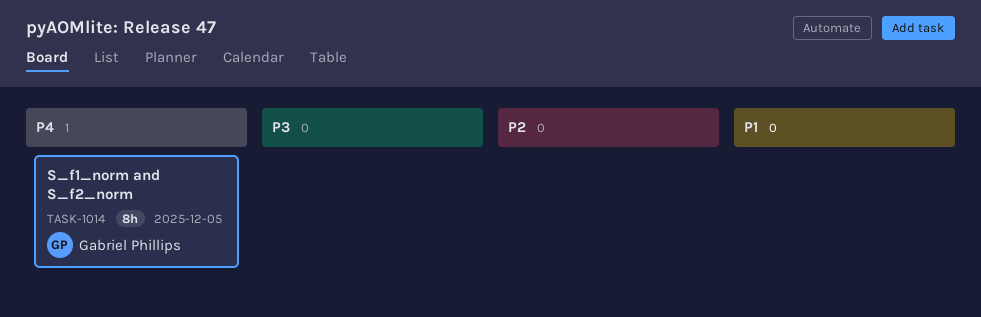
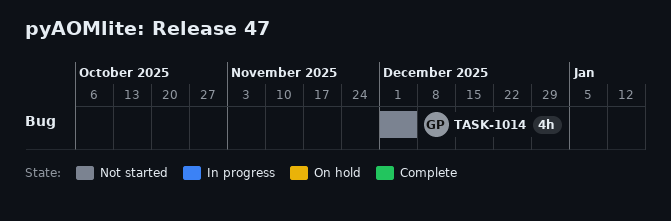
TASK-1014, estimate: 8h -> 4h

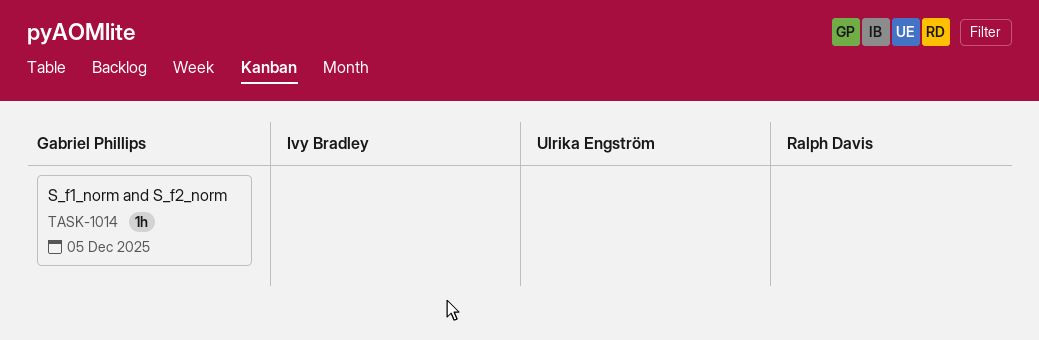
TASK-1014, estimate: 4h -> 1h

